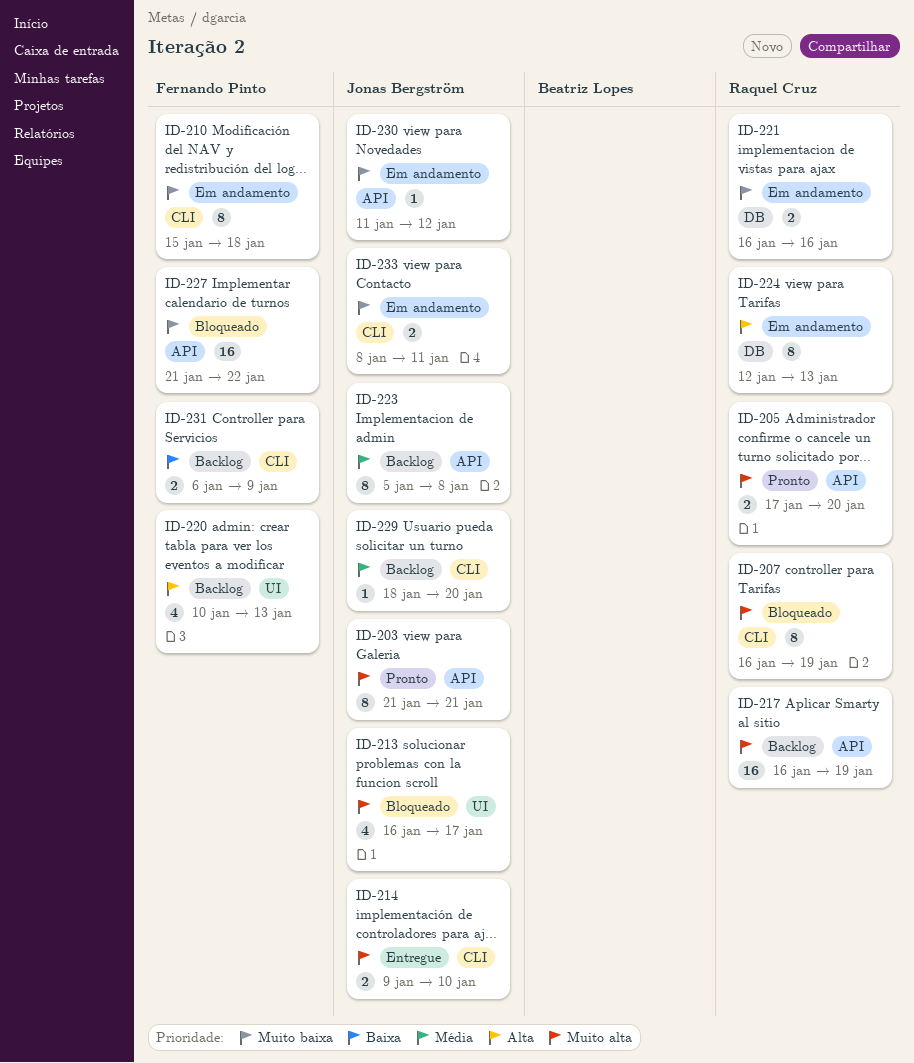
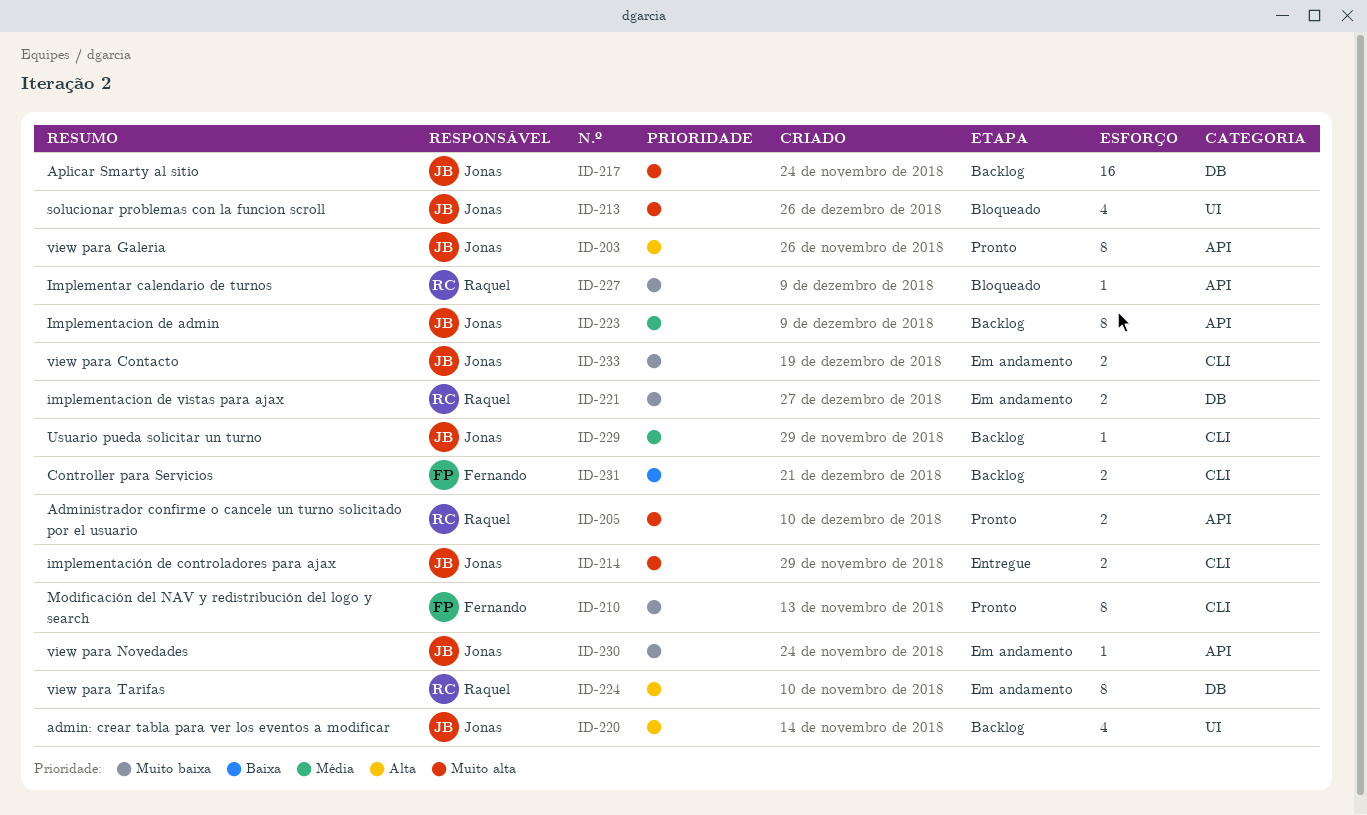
ID-203, priority: Muito alta -> Alta
ID-207: present -> none
ID-210, status: Em andamento -> Pronto
ID-217, owner: Raquel Cruz -> Jonas Bergström
ID-217, label: API -> DB
ID-220, owner: Fernando Pinto -> Jonas Bergström
ID-227, owner: Fernando Pinto -> Raquel Cruz
ID-227, estimate: 16 -> 1

